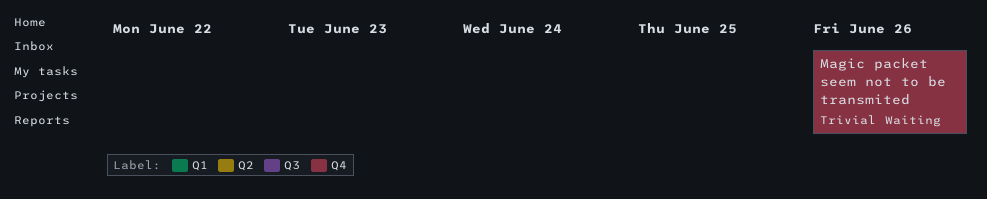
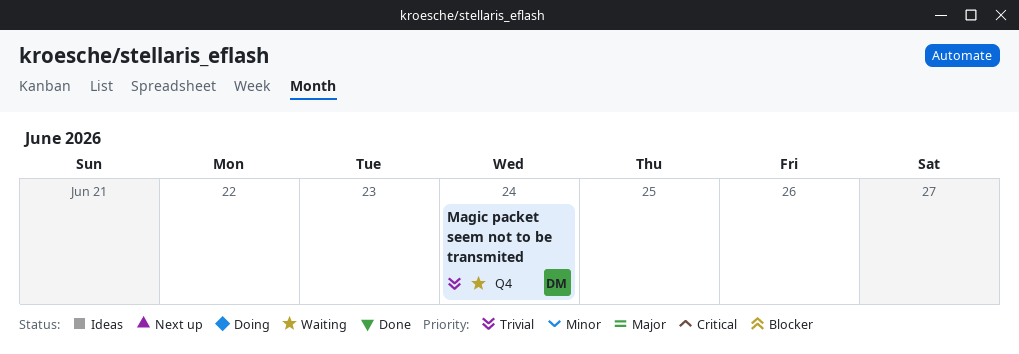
Magic packet seem not to be transmited, due: Jun 26 -> Jun 24

